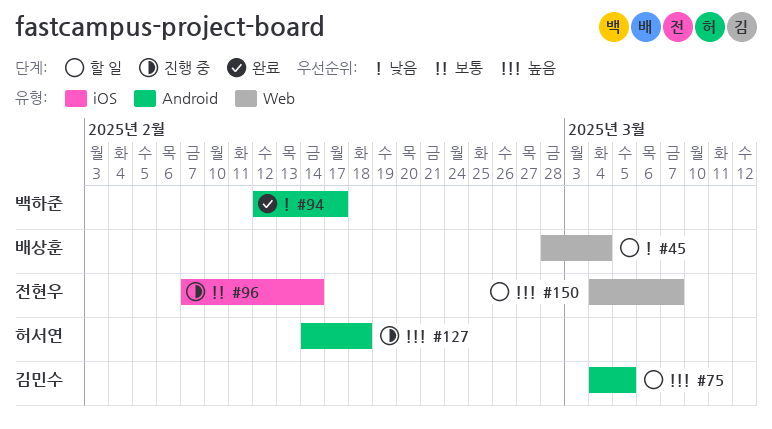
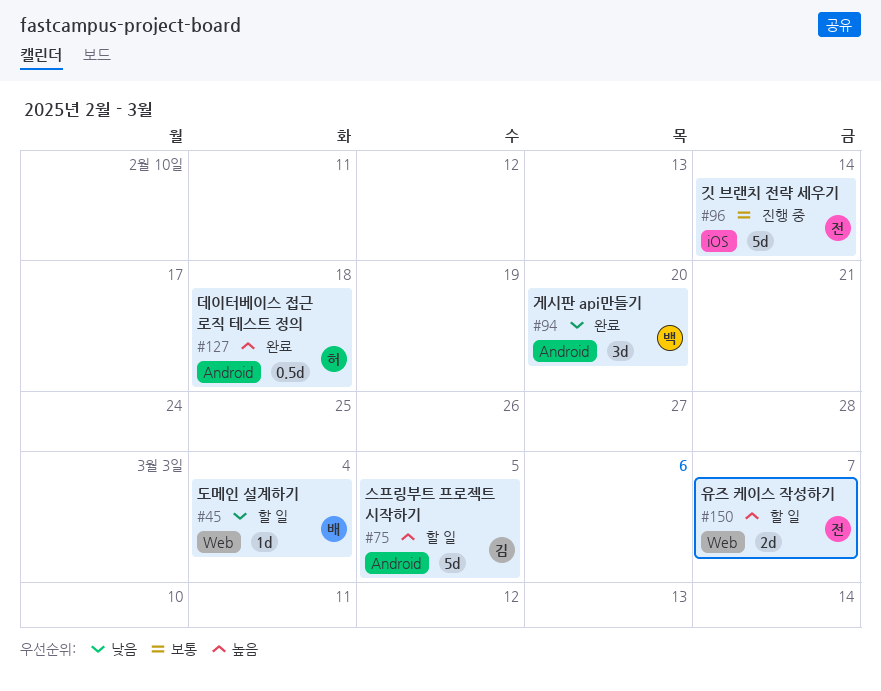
#94, due: Feb 17 -> Feb 20
#127, status: 진행 중 -> 완료

